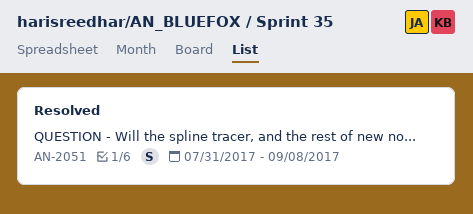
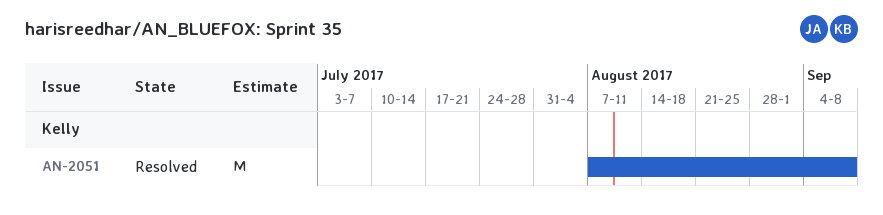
AN-2051, estimate: S -> M
AN-2051, start: Jul 31 -> Aug 7

